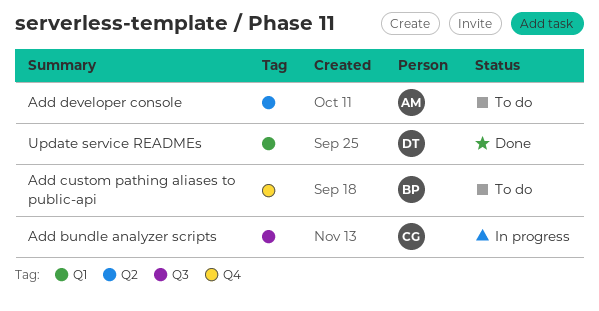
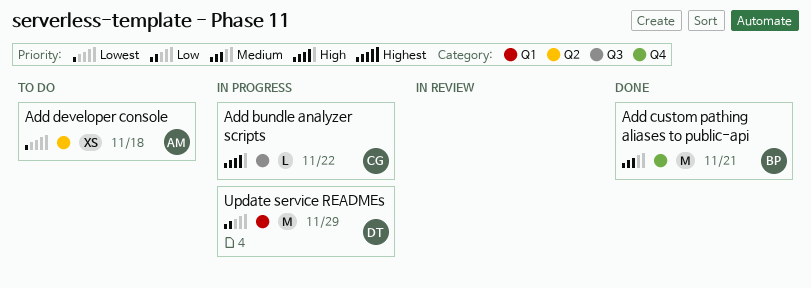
Add custom pathing aliases to public-api, status: To do -> Done
Update service READMEs, status: Done -> In progress

